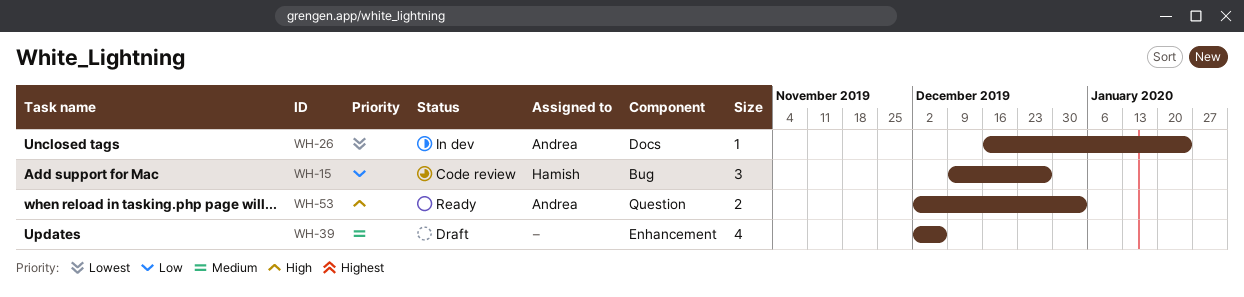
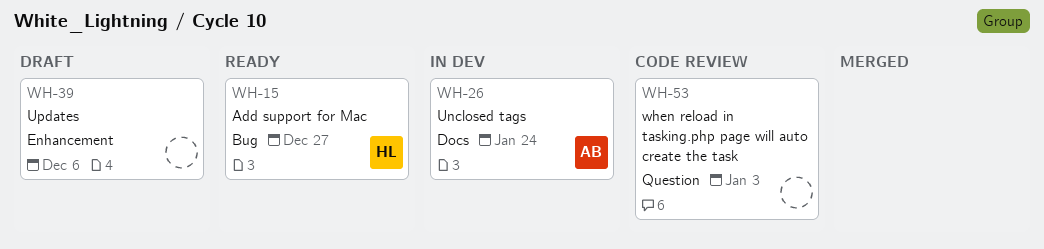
WH-15, status: Code review -> Ready
WH-53, status: Ready -> Code review
WH-53, owner: Andrea -> none

